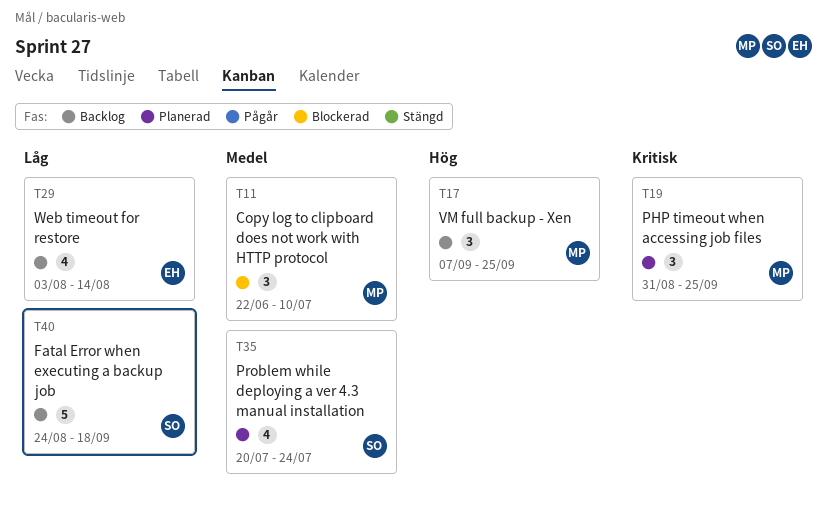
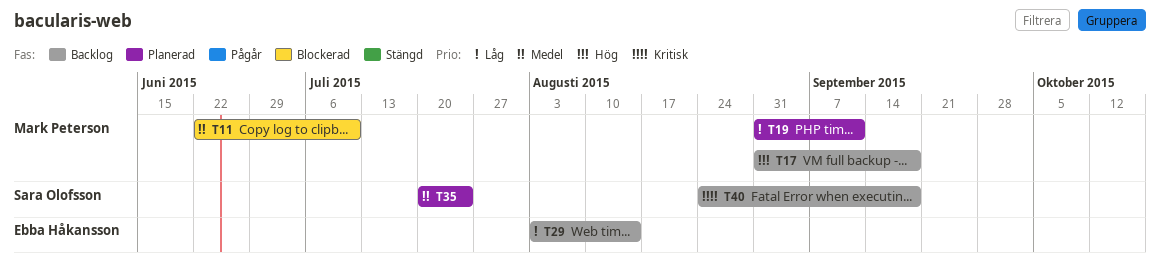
T17, start: Sep 7 -> Aug 31
T17, due: Sep 25 -> Sep 18
T19, priority: Kritisk -> Låg
T19, due: Sep 25 -> Sep 11
T40, priority: Låg -> Kritisk

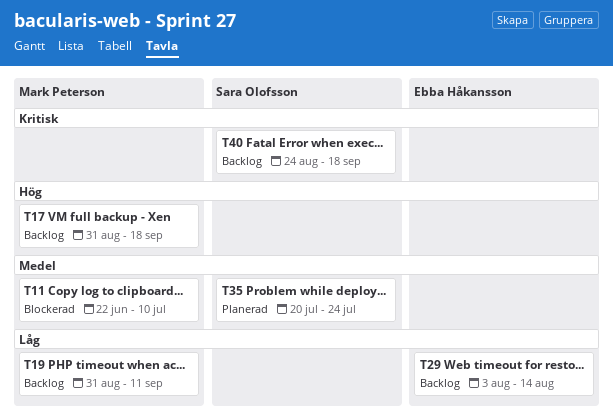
T19, status: Planerad -> Backlog

